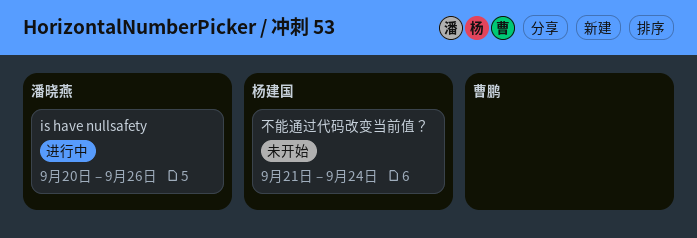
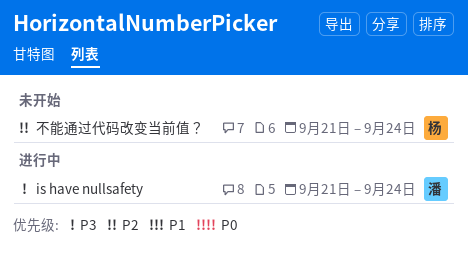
is have nullsafety, start: Sep 20 -> Sep 21
is have nullsafety, due: Sep 26 -> Sep 24

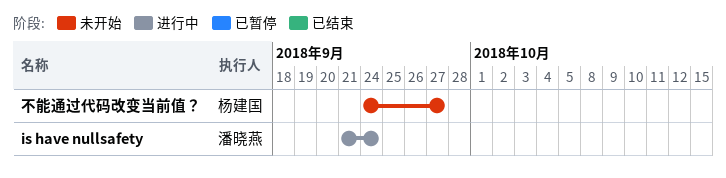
不能通过代码改变当前值？, start: Sep 21 -> Sep 24
不能通过代码改变当前值？, due: Sep 24 -> Sep 27

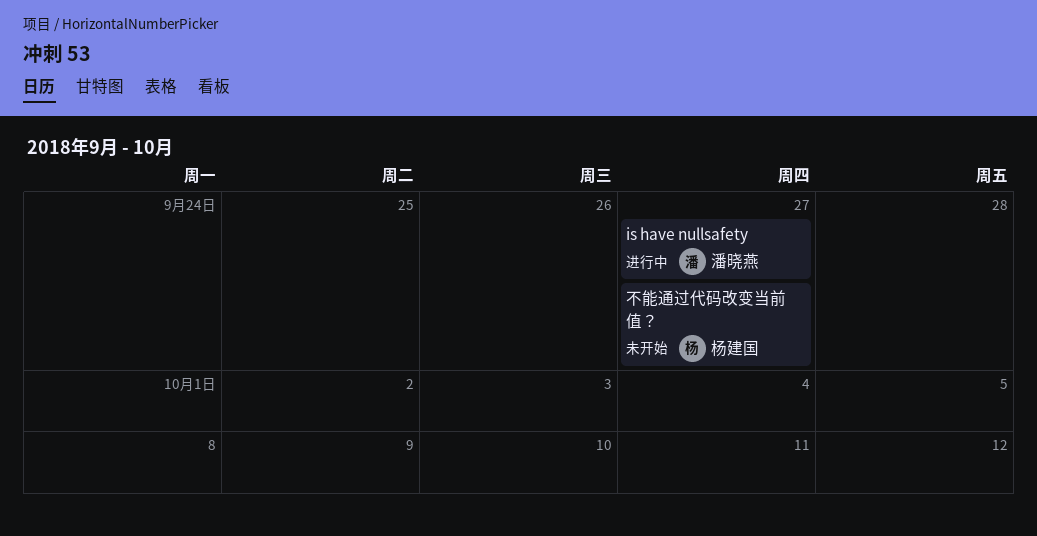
is have nullsafety, due: Sep 24 -> Sep 27

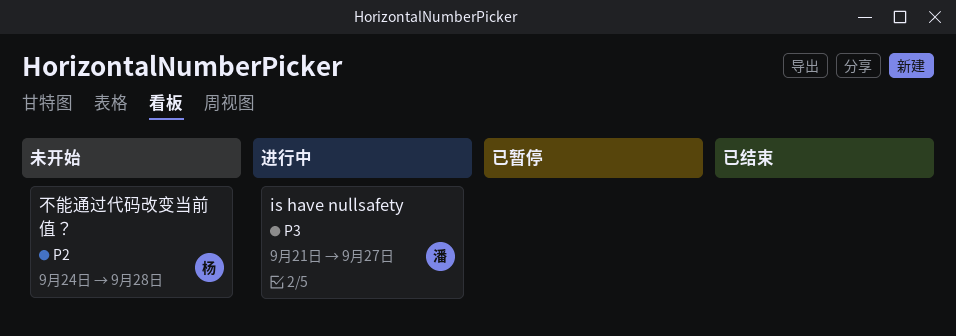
不能通过代码改变当前值？, due: Sep 27 -> Sep 28

